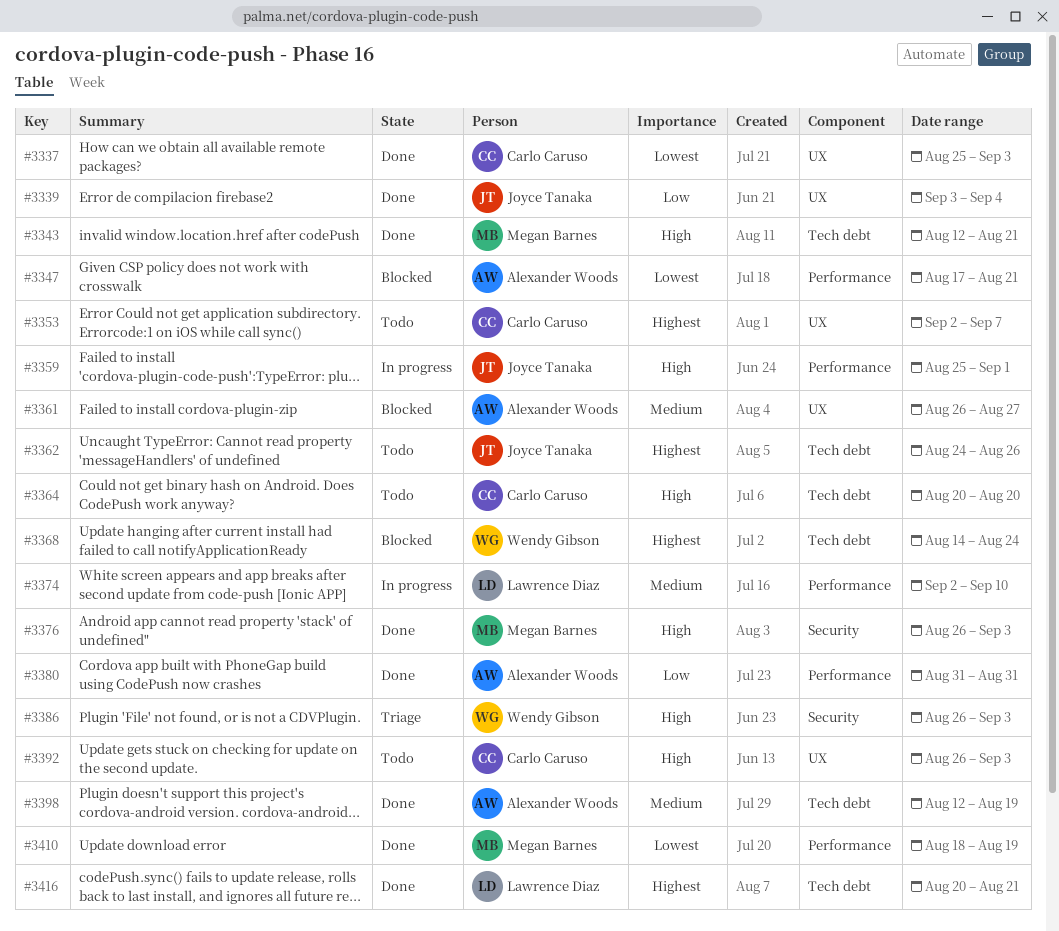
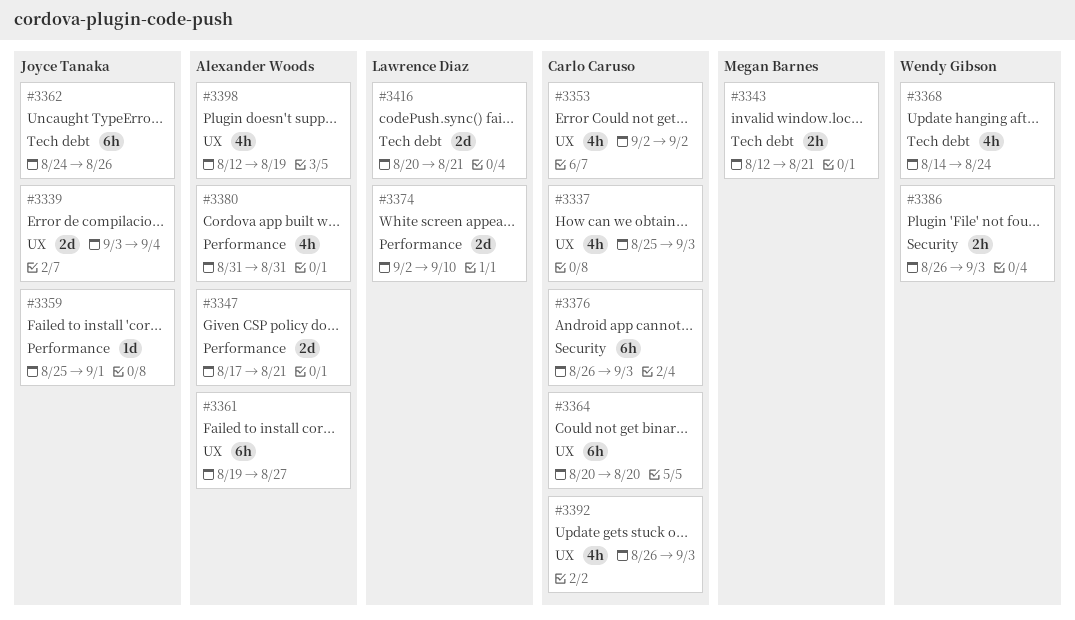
#3353, due: Sep 7 -> Sep 2
#3361, start: Aug 26 -> Aug 19
#3364, label: Tech debt -> UX
#3376, owner: Megan Barnes -> Carlo Caruso
#3398, label: Tech debt -> UX
#3410: present -> none

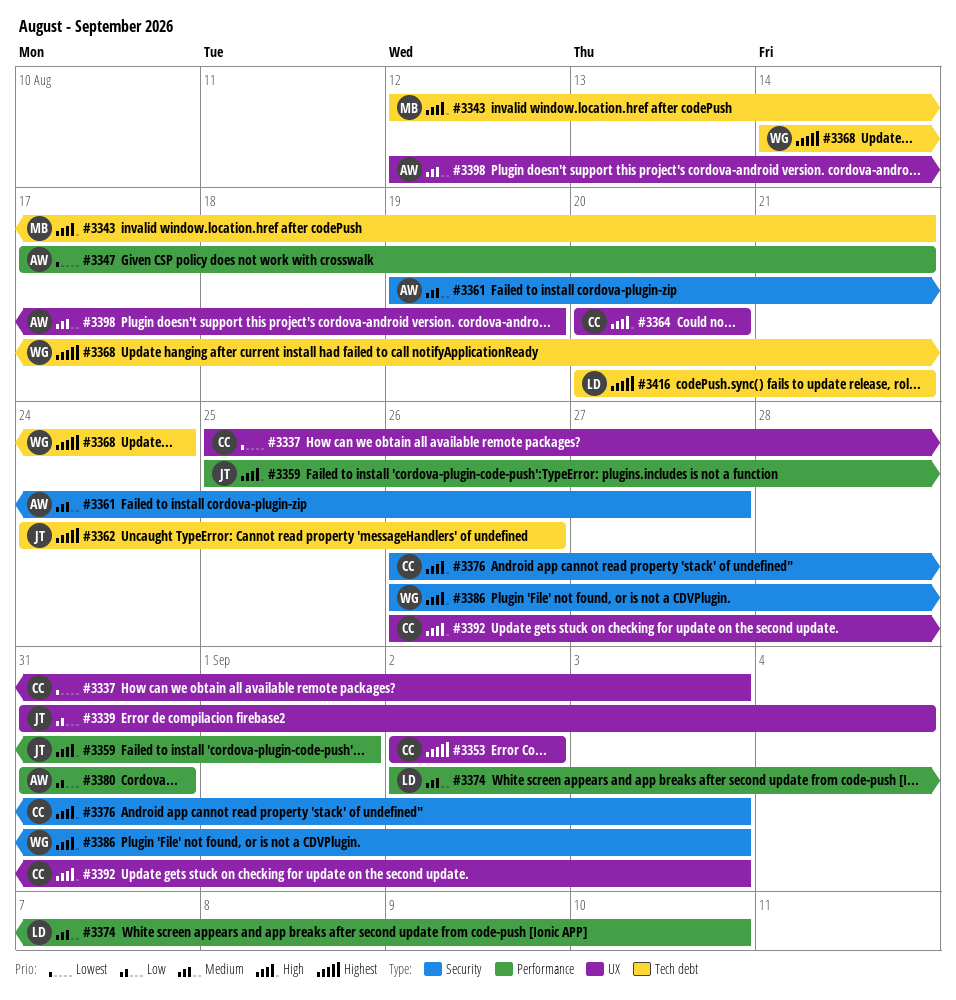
#3339, start: Sep 3 -> Aug 31
#3361, label: UX -> Security

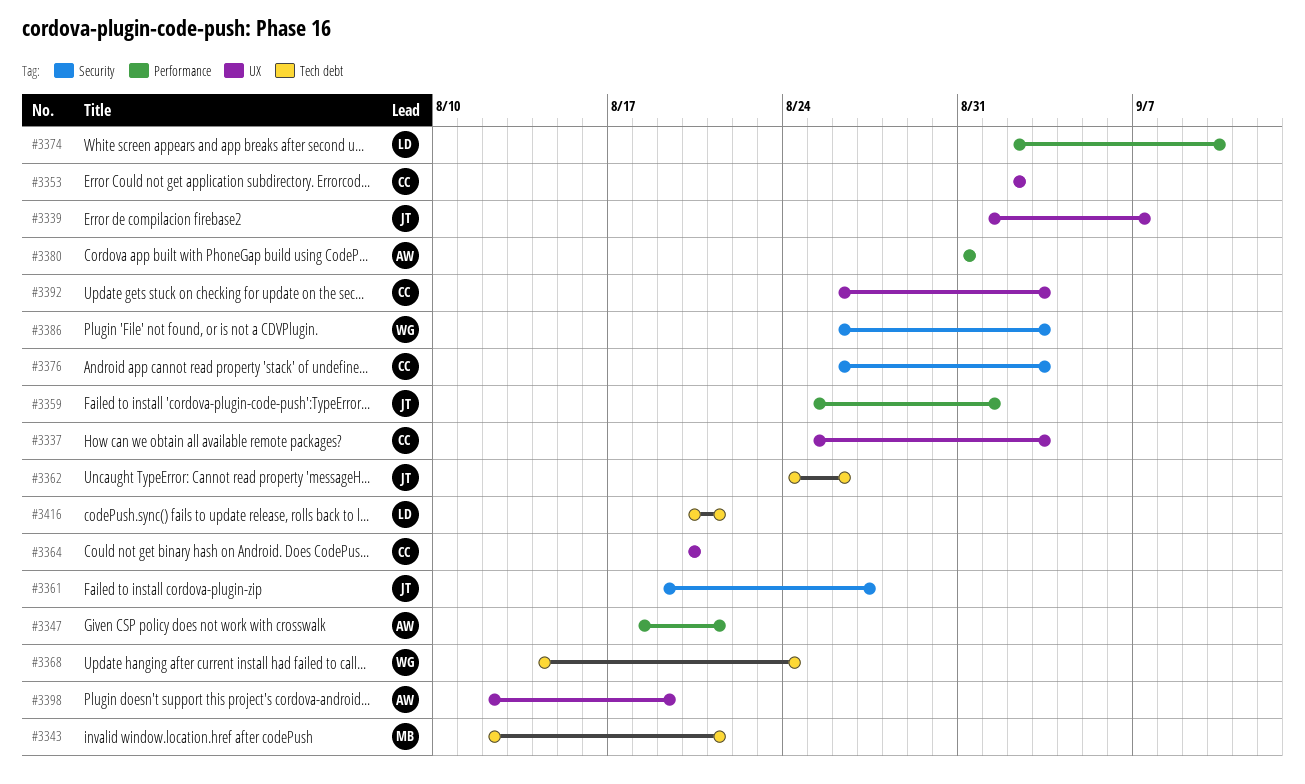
#3339, start: Aug 31 -> Sep 1
#3339, due: Sep 4 -> Sep 7
#3347, start: Aug 17 -> Aug 18
#3361, owner: AW -> JT

